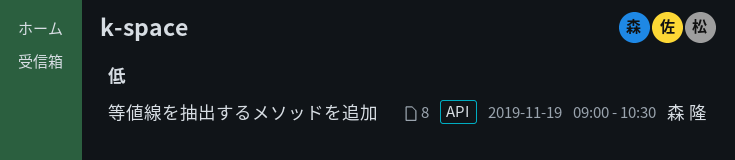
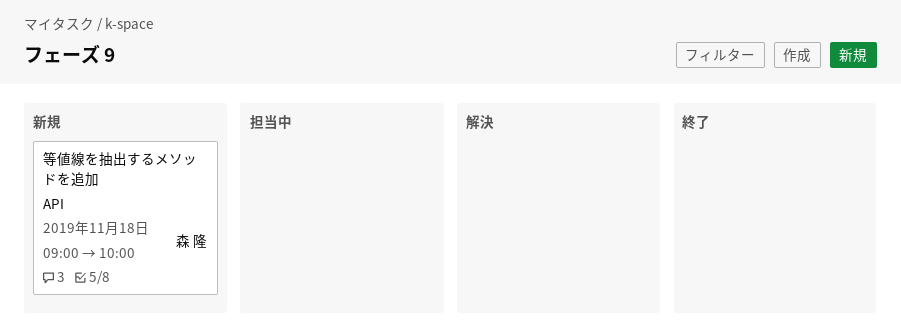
等値線を抽出するメソッドを追加, day: Nov 19 -> Nov 18
等値線を抽出するメソッドを追加, ends: 10:30 -> 10:00

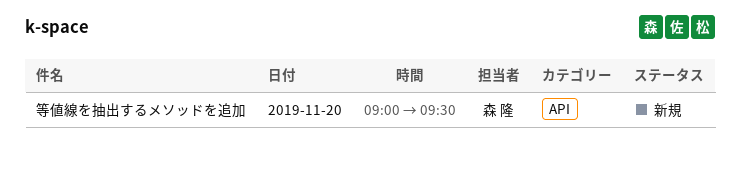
等値線を抽出するメソッドを追加, day: Nov 18 -> Nov 20
等値線を抽出するメソッドを追加, ends: 10:00 -> 09:30

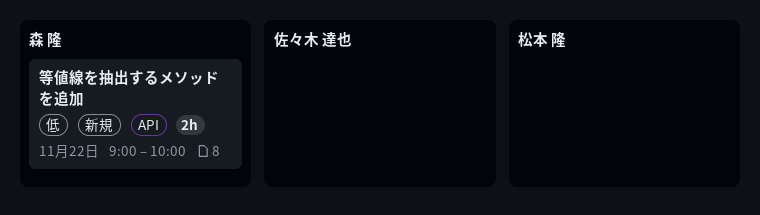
等値線を抽出するメソッドを追加, day: Nov 20 -> Nov 22
等値線を抽出するメソッドを追加, ends: 09:30 -> 10:00

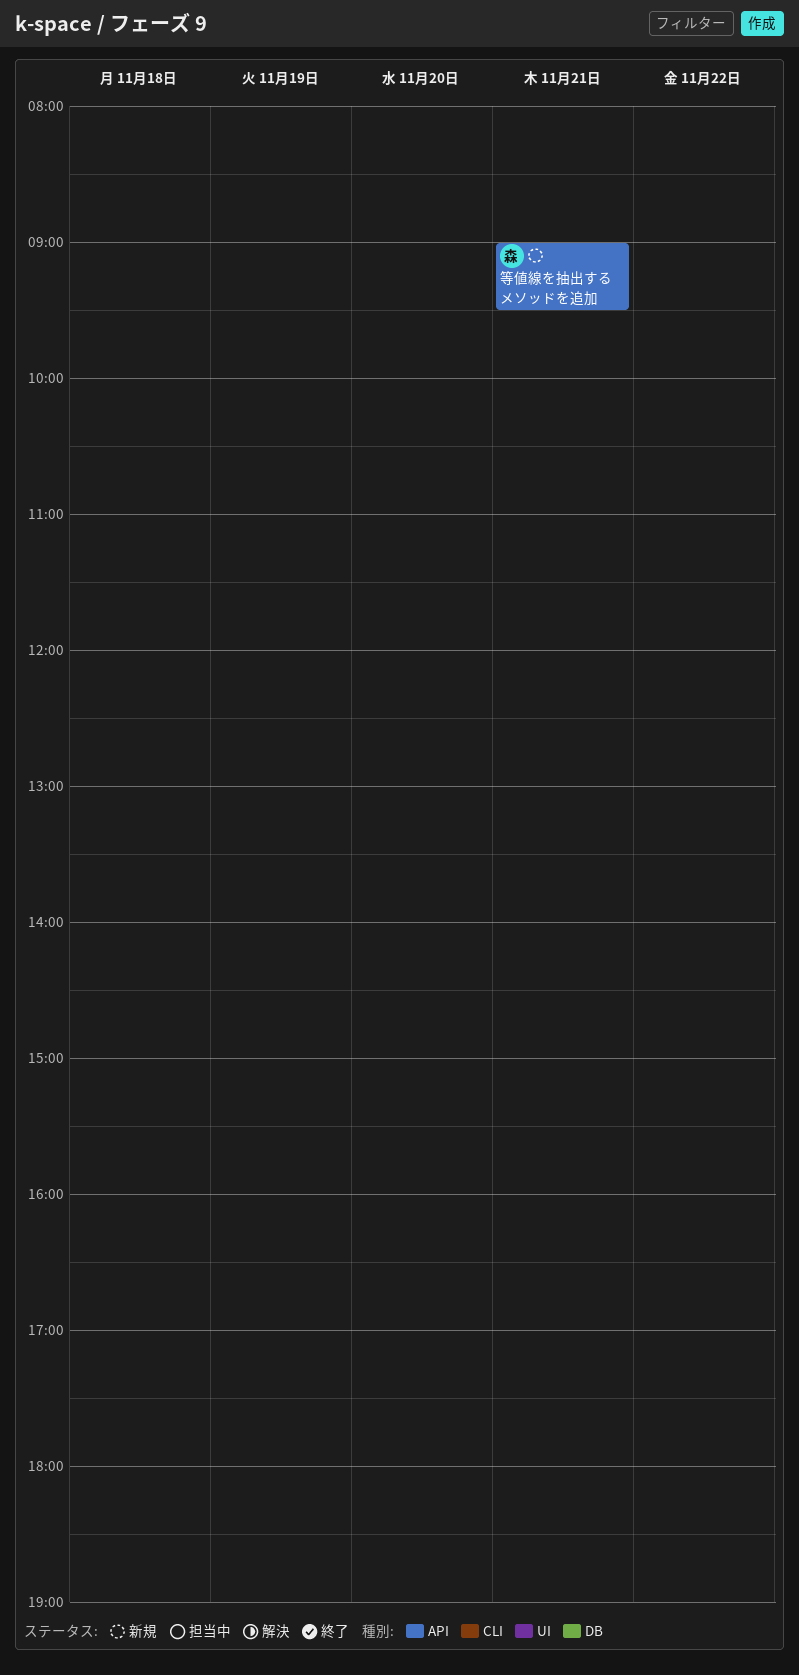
等値線を抽出するメソッドを追加, day: Nov 22 -> Nov 21
等値線を抽出するメソッドを追加, ends: 10:00 -> 09:30

